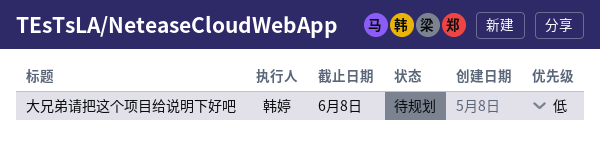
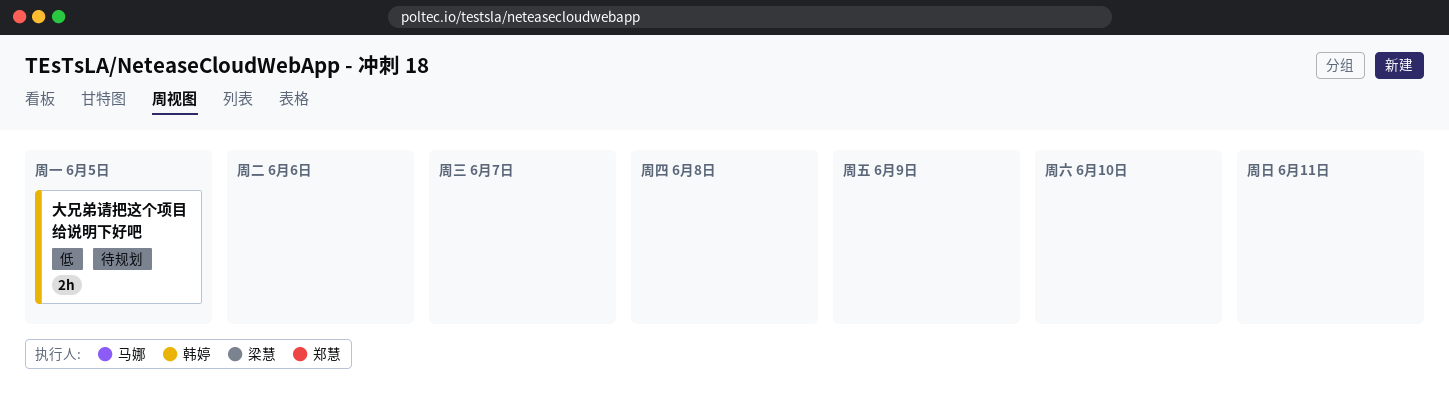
大兄弟请把这个项目给说明下好吧, due: Jun 8 -> Jun 5

